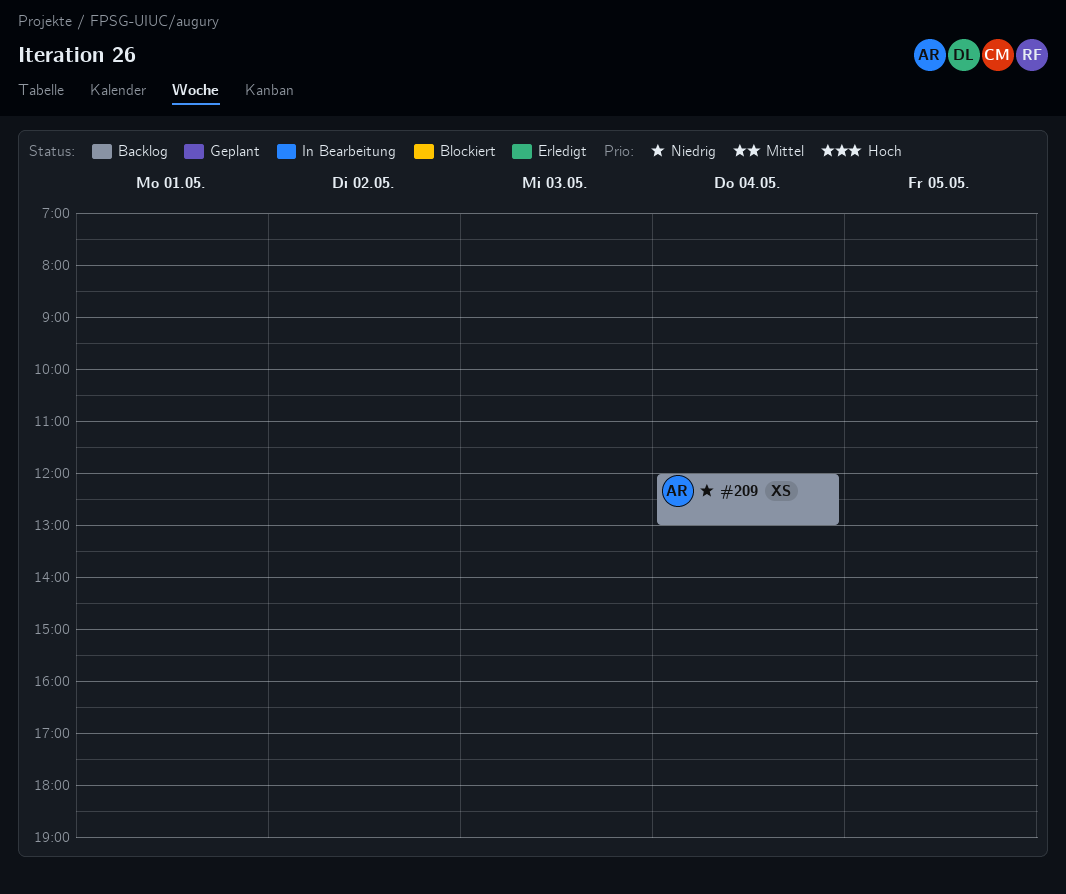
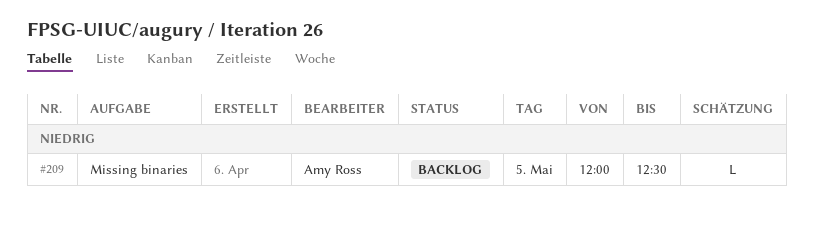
#209, estimate: XS -> L
#209, day: May 4 -> May 5
#209, ends: 13:00 -> 12:30

